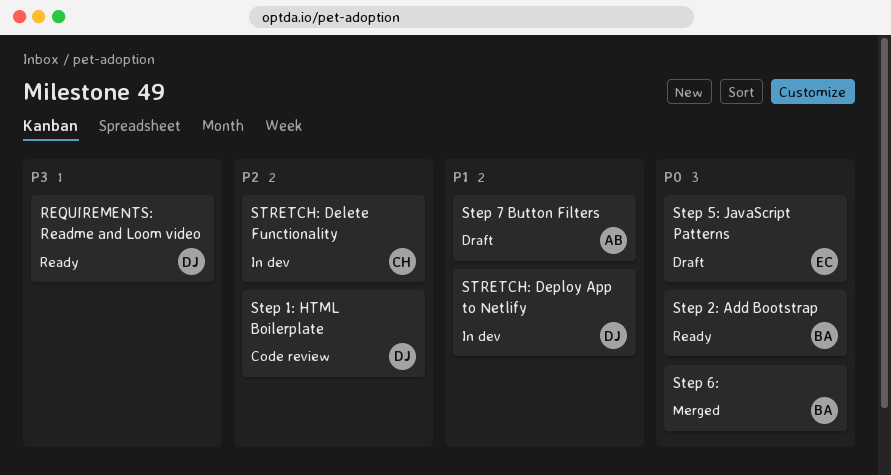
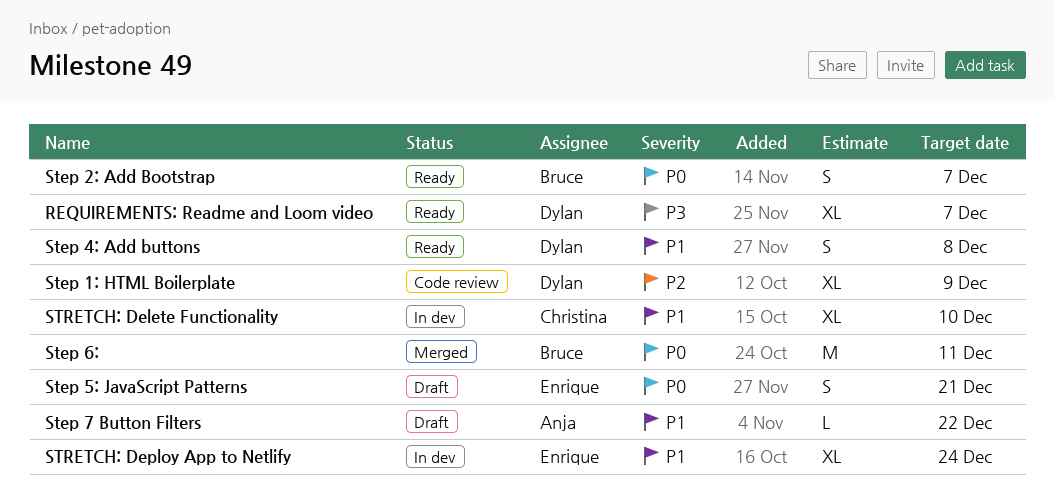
Step 4: Add buttons: none -> present
STRETCH: Delete Functionality, priority: P2 -> P1
STRETCH: Deploy App to Netlify, owner: Dylan -> Enrique

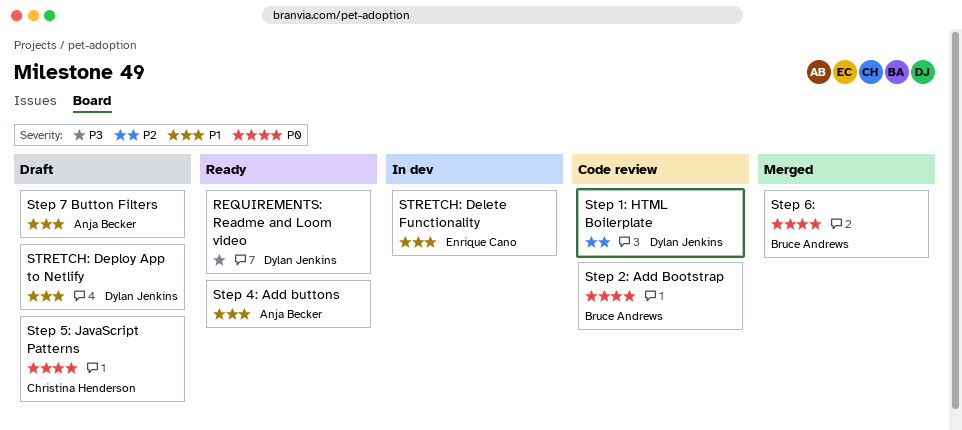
Step 2: Add Bootstrap, status: Ready -> Code review
Step 4: Add buttons, owner: Dylan Jenkins -> Anja Becker
Step 5: JavaScript Patterns, owner: Enrique Cano -> Christina Henderson
STRETCH: Delete Functionality, owner: Christina Henderson -> Enrique Cano
STRETCH: Deploy App to Netlify, status: In dev -> Draft
STRETCH: Deploy App to Netlify, owner: Enrique Cano -> Dylan Jenkins

